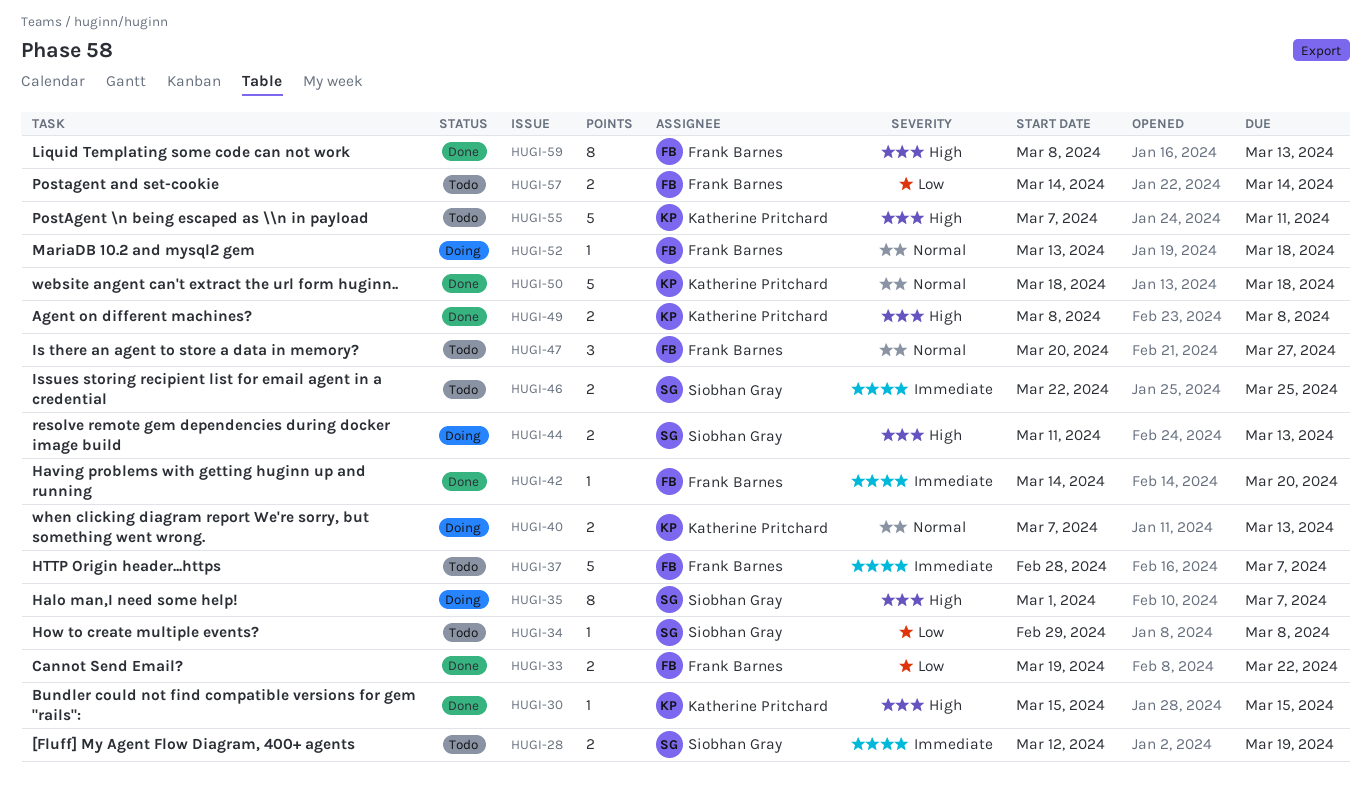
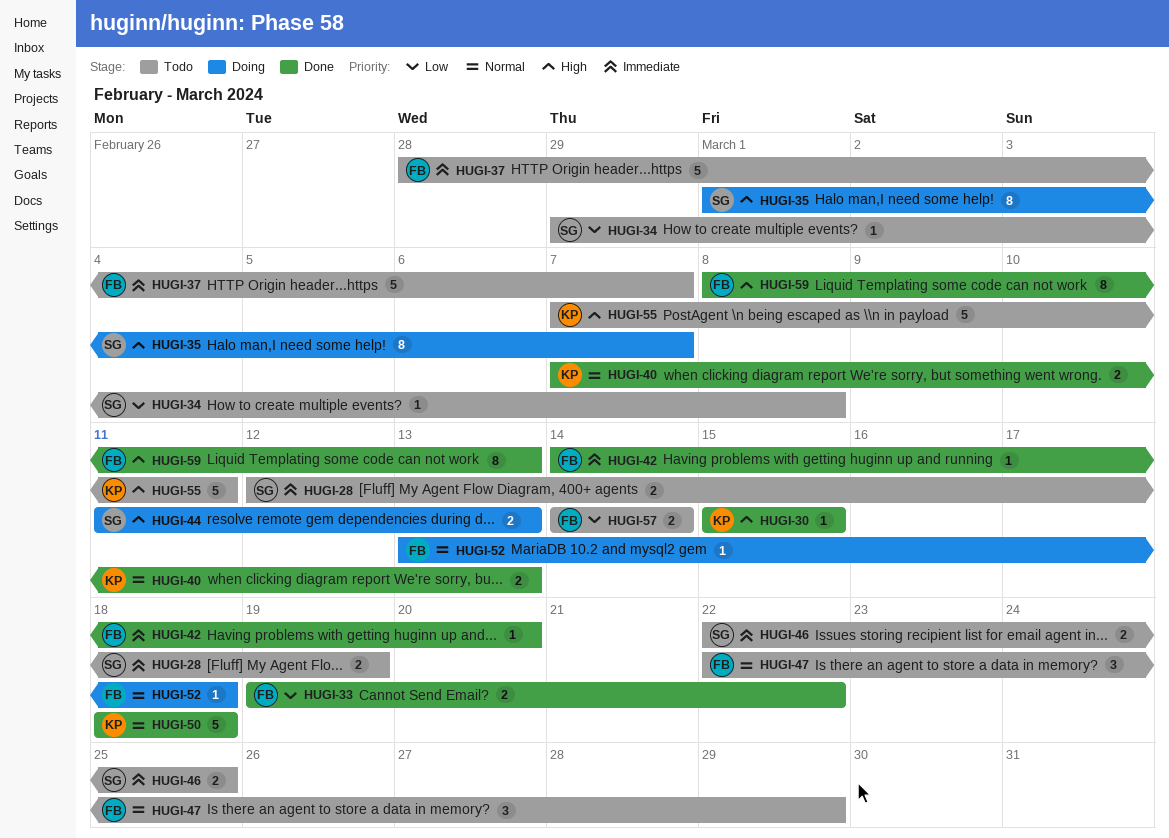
HUGI-40, status: Doing -> Done
HUGI-47, start: Mar 20 -> Mar 22
HUGI-47, due: Mar 27 -> Mar 29
HUGI-49: present -> none

